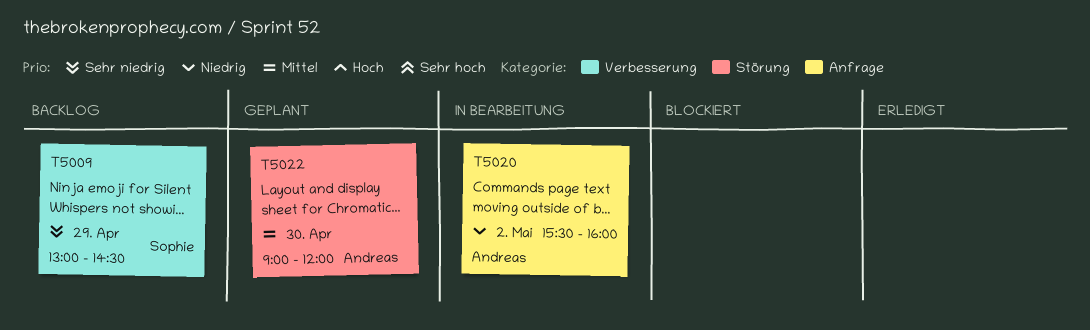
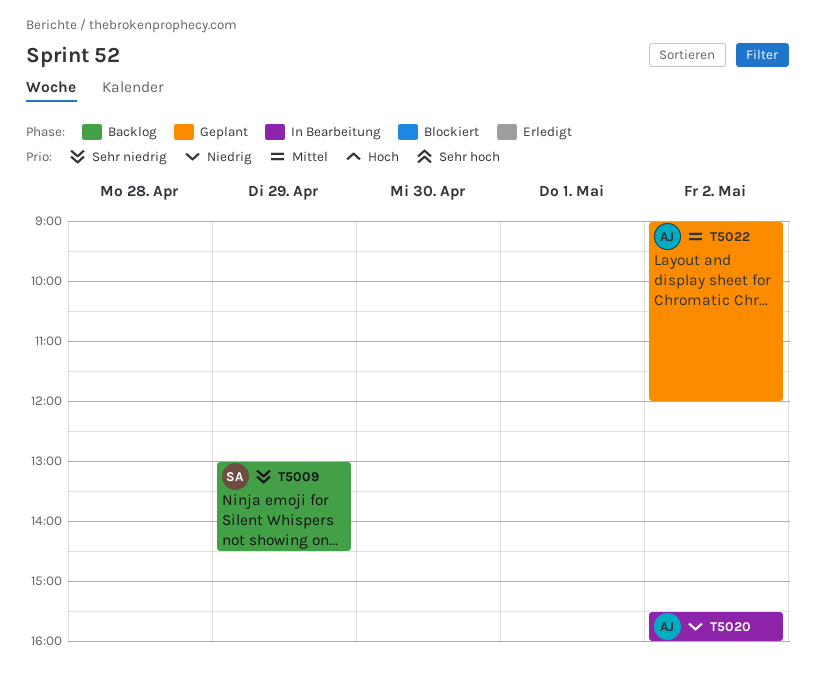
T5022, day: Apr 30 -> May 2

